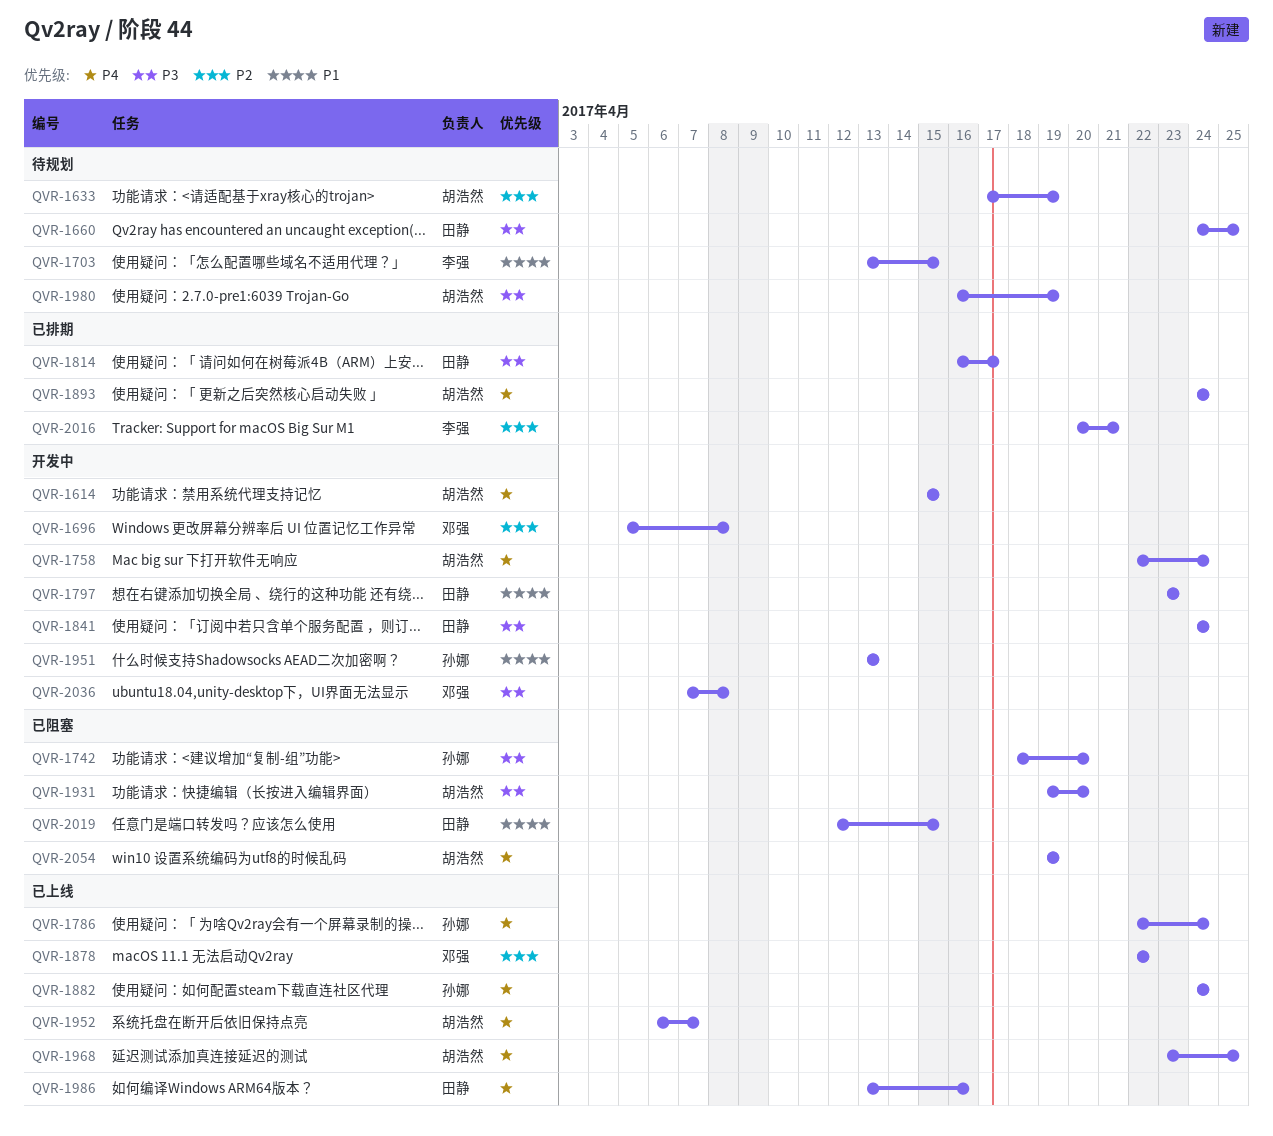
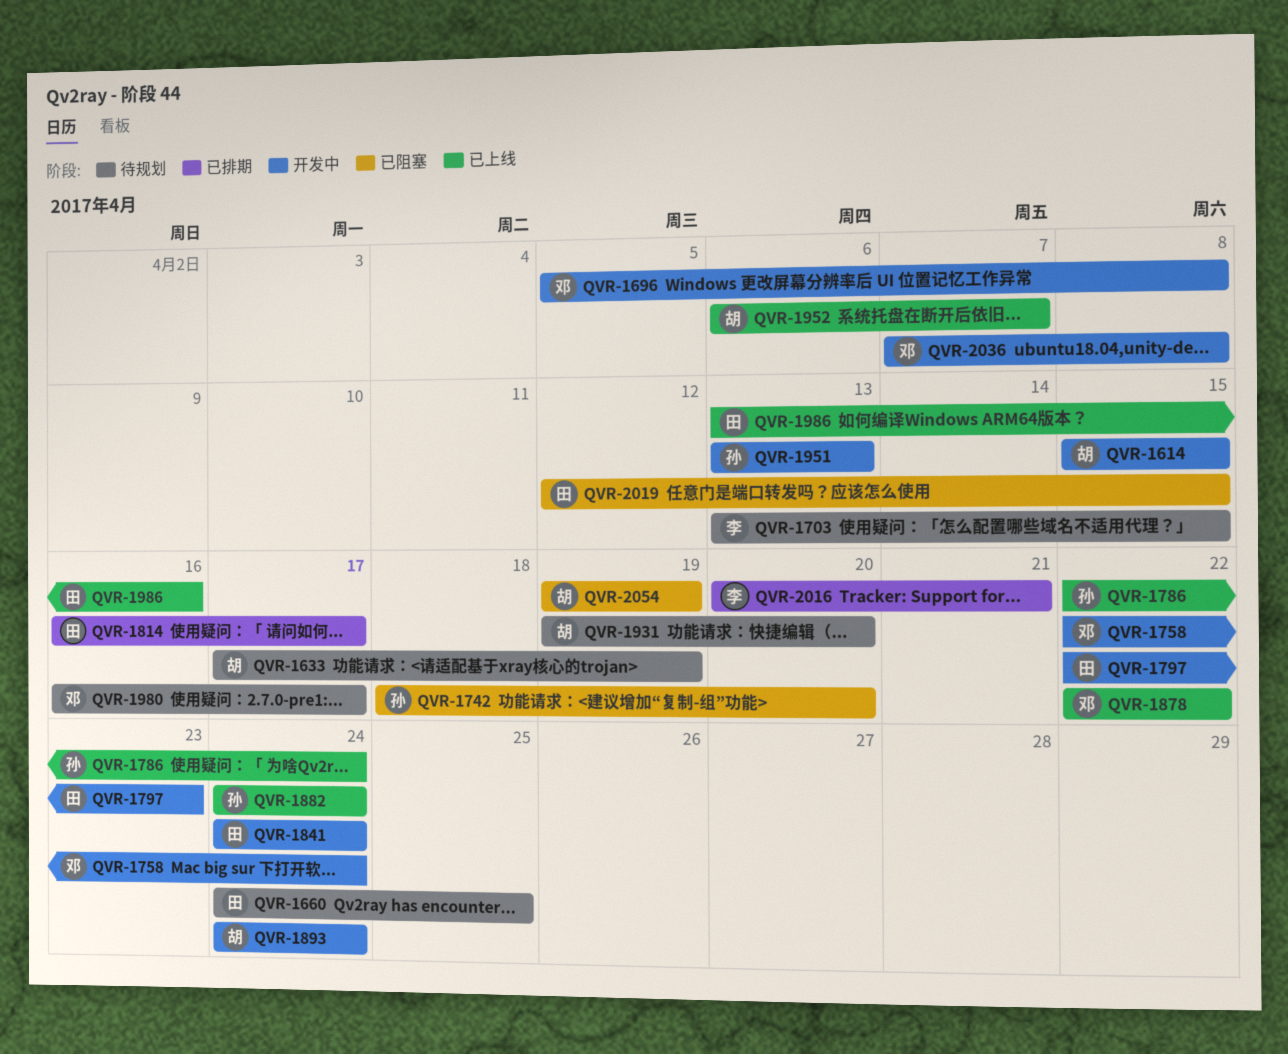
QVR-1758, owner: 胡浩然 -> 邓强
QVR-1797, start: Apr 23 -> Apr 22
QVR-1893, status: 已排期 -> 开发中
QVR-1931, status: 已阻塞 -> 待规划
QVR-1968: present -> none
QVR-1980, owner: 胡浩然 -> 邓强
QVR-1980, due: Apr 19 -> Apr 17

